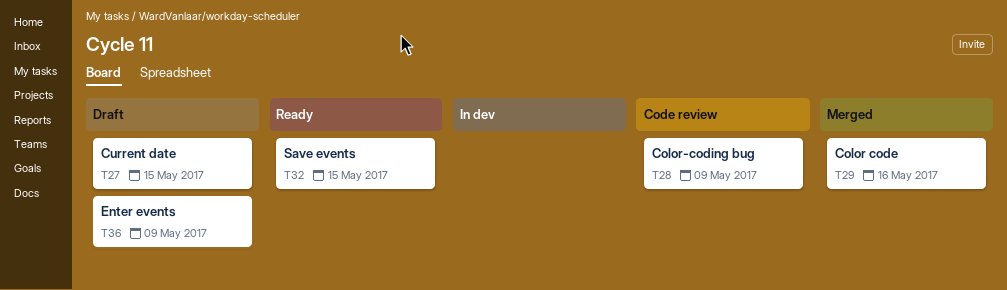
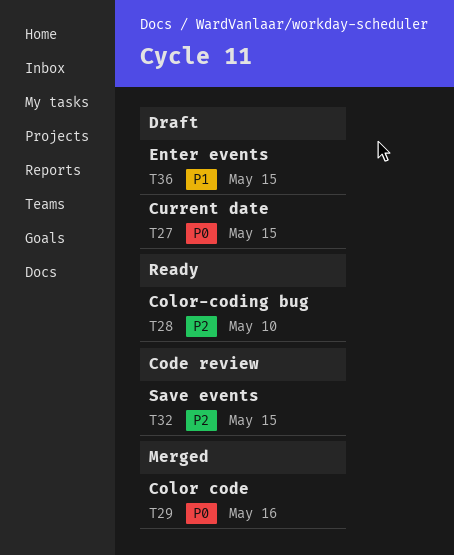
T28, status: Code review -> Ready
T28, due: May 9 -> May 10
T32, status: Ready -> Code review
T36, due: May 9 -> May 15

